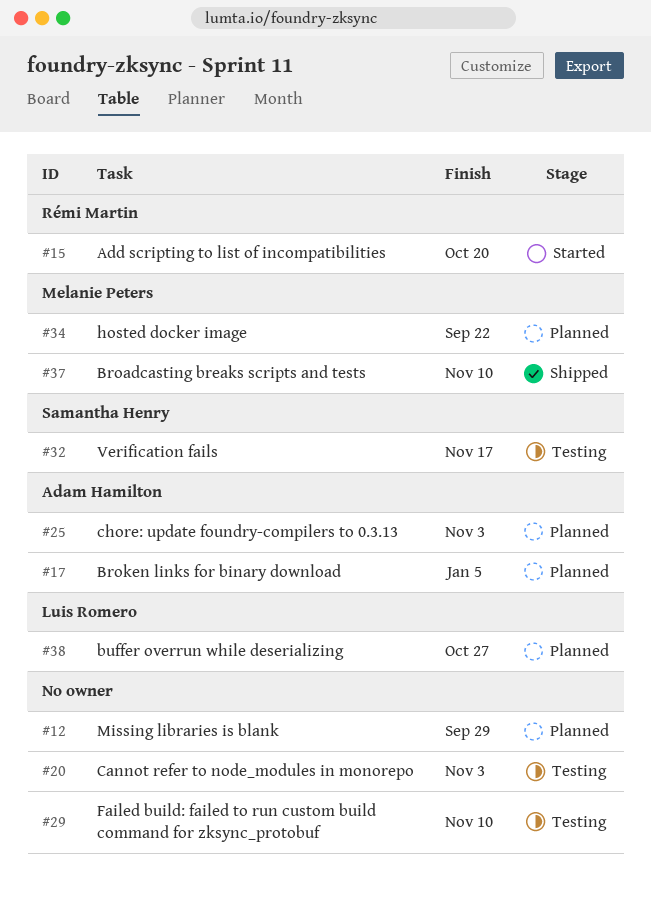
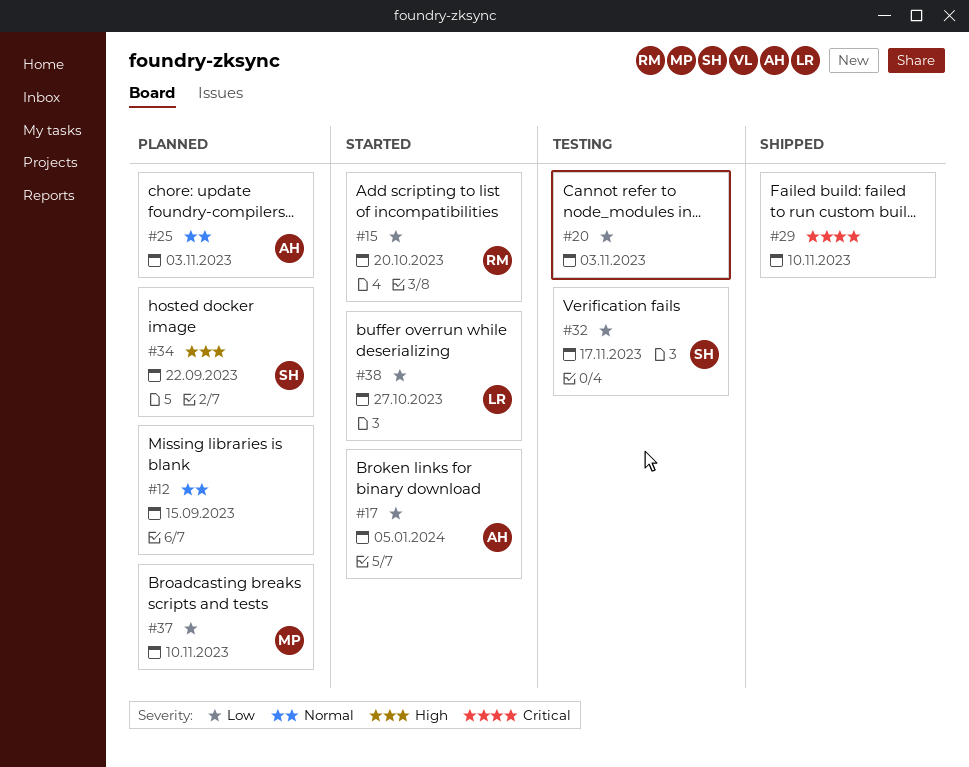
#12, due: Sep 29 -> Sep 15
#17, status: Planned -> Started
#29, status: Testing -> Shipped
#34, owner: Melanie Peters -> Samantha Henry
#37, status: Shipped -> Planned
#38, status: Planned -> Started

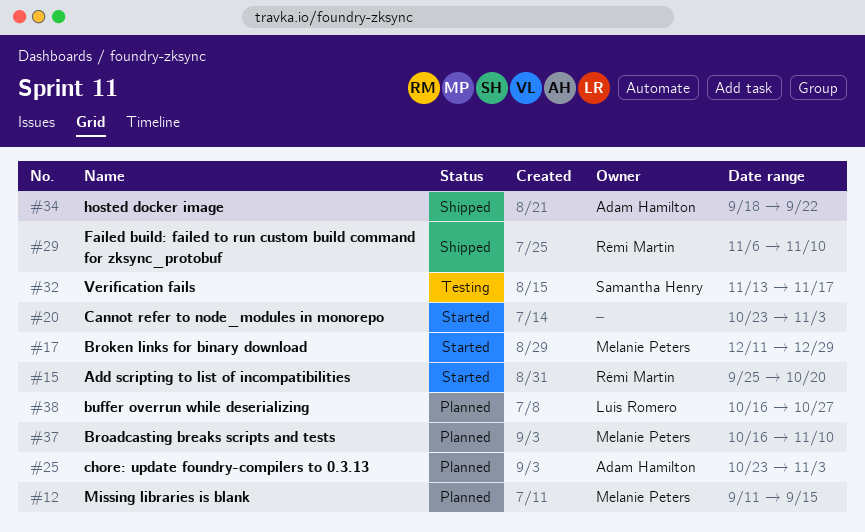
#12, owner: none -> Melanie Peters
#17, owner: Adam Hamilton -> Melanie Peters
#17, due: Jan 5 -> Dec 29
#20, status: Testing -> Started
#29, owner: none -> Rémi Martin
#34, status: Planned -> Shipped
#34, owner: Samantha Henry -> Adam Hamilton
#38, status: Started -> Planned

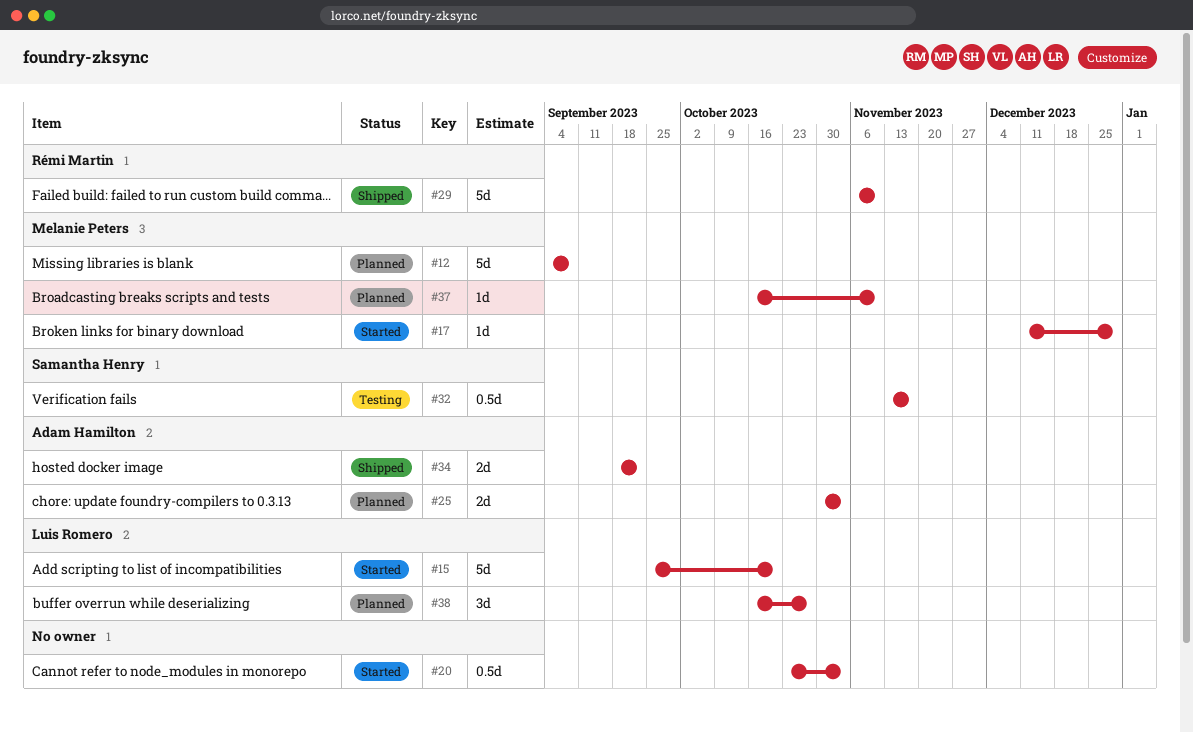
#12, start: Sep 11 -> Sep 4
#12, due: Sep 15 -> Sep 8
#15, owner: Rémi Martin -> Luis Romero
#25, start: Oct 23 -> Oct 30

